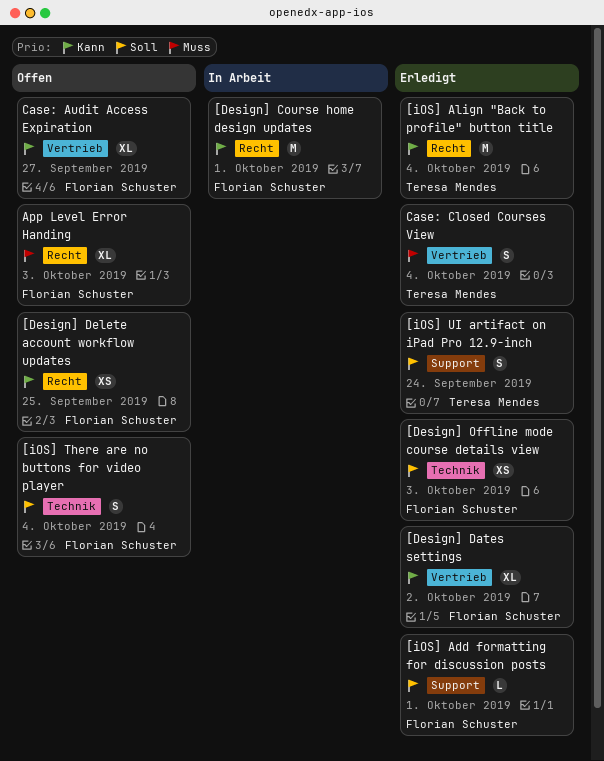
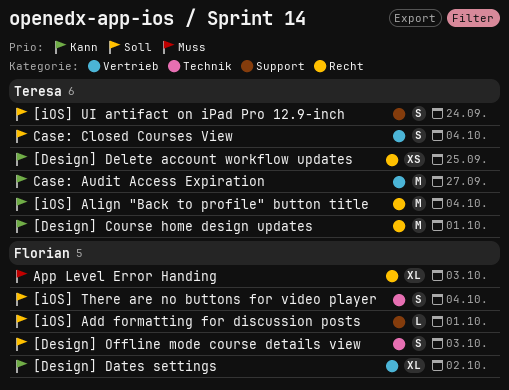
[Design] Course home design updates, owner: Florian Schuster -> Teresa Mendes
[Design] Delete account workflow updates, owner: Florian Schuster -> Teresa Mendes
[Design] Offline mode course details view, estimate: XS -> S
Case: Audit Access Expiration, owner: Florian Schuster -> Teresa Mendes
Case: Audit Access Expiration, estimate: XL -> M
Case: Closed Courses View, priority: Muss -> Soll

